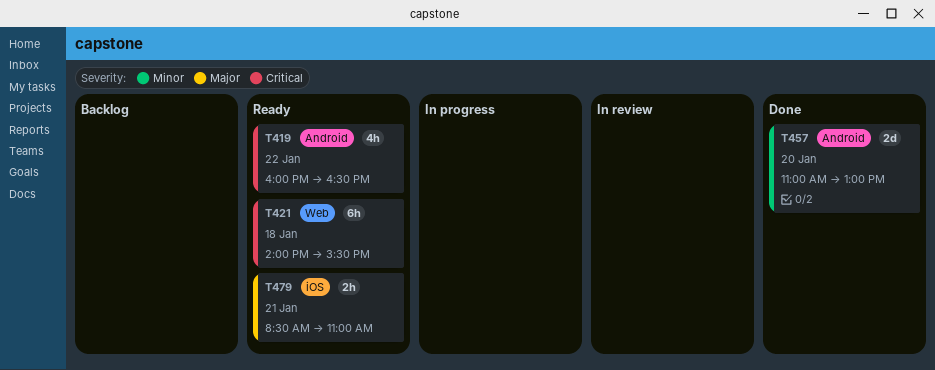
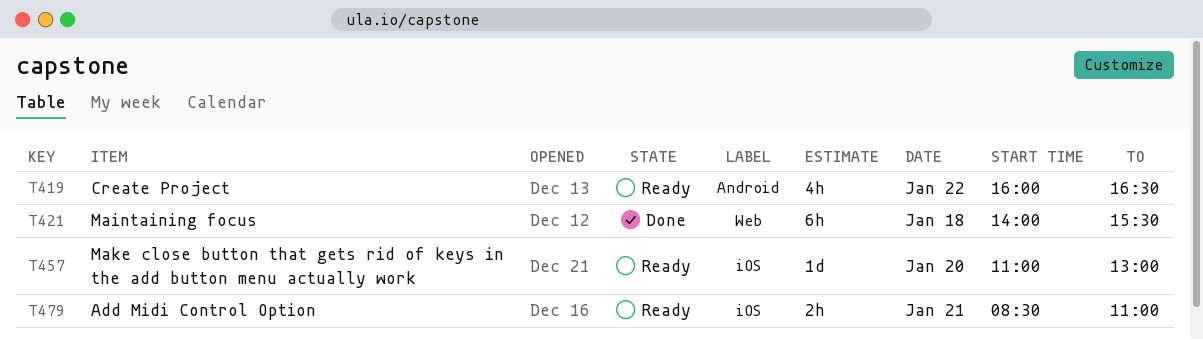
T421, status: Ready -> Done
T457, status: Done -> Ready
T457, label: Android -> iOS
T457, estimate: 2d -> 1d

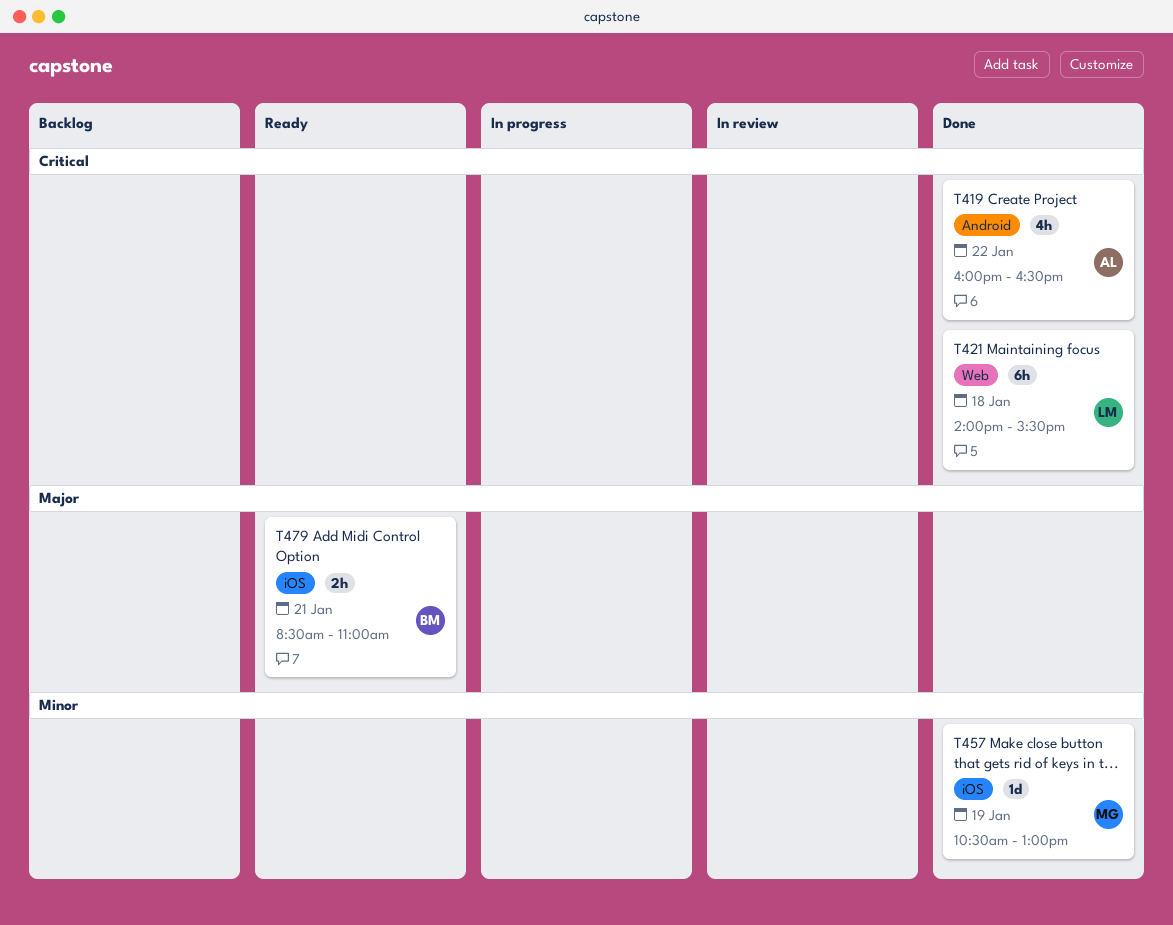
T419, status: Ready -> Done
T457, status: Ready -> Done
T457, day: Jan 20 -> Jan 19
T457, begins: 11:00 -> 10:30

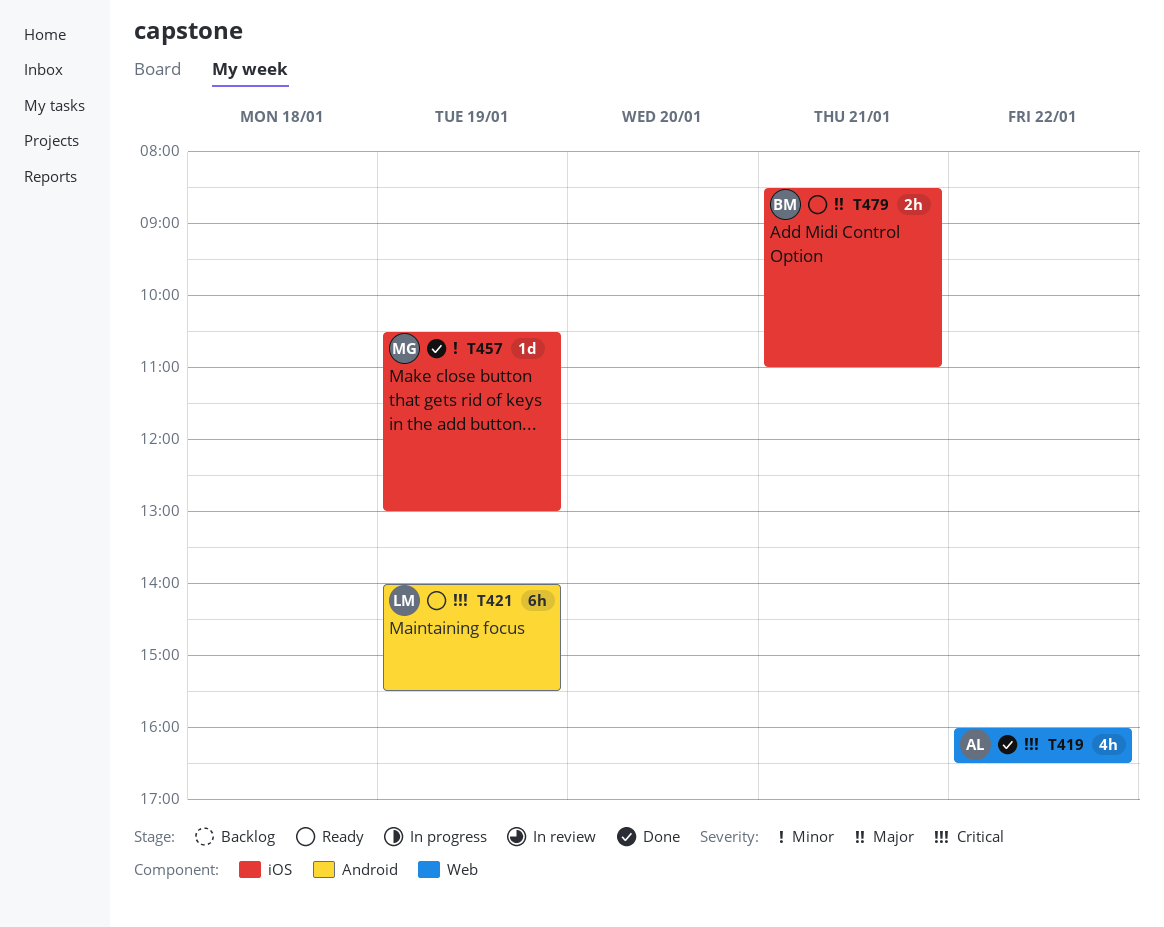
T419, label: Android -> Web
T421, status: Done -> Ready
T421, label: Web -> Android
T421, day: Jan 18 -> Jan 19

